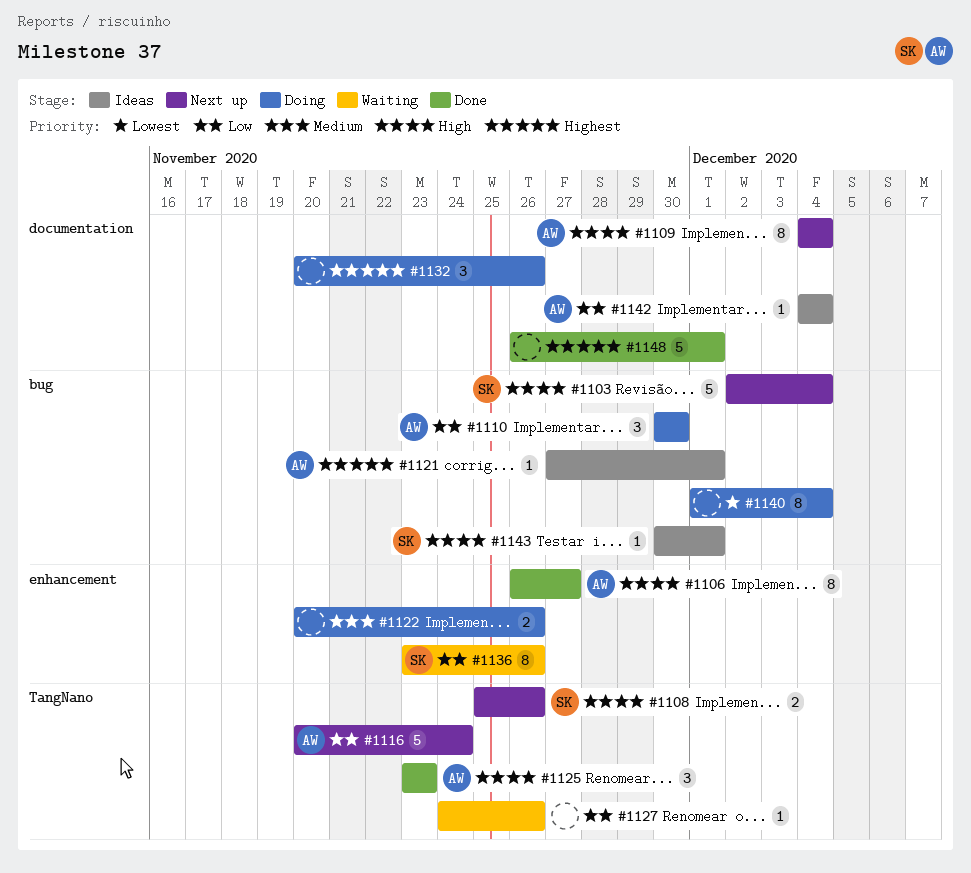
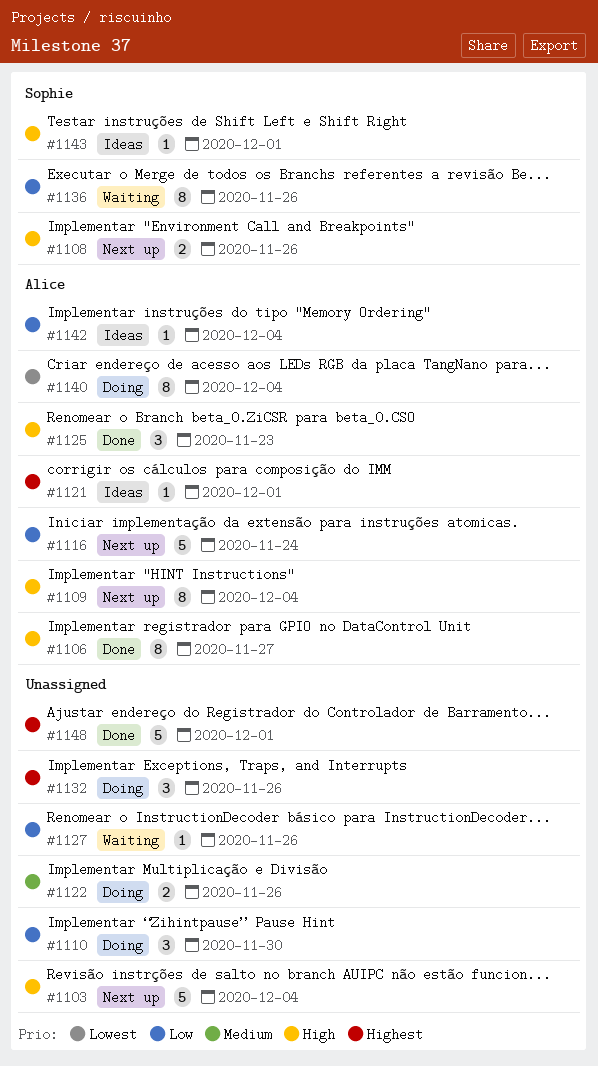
#1103, owner: Sophie -> none
#1110, owner: Alice -> none
#1140, owner: none -> Alice

